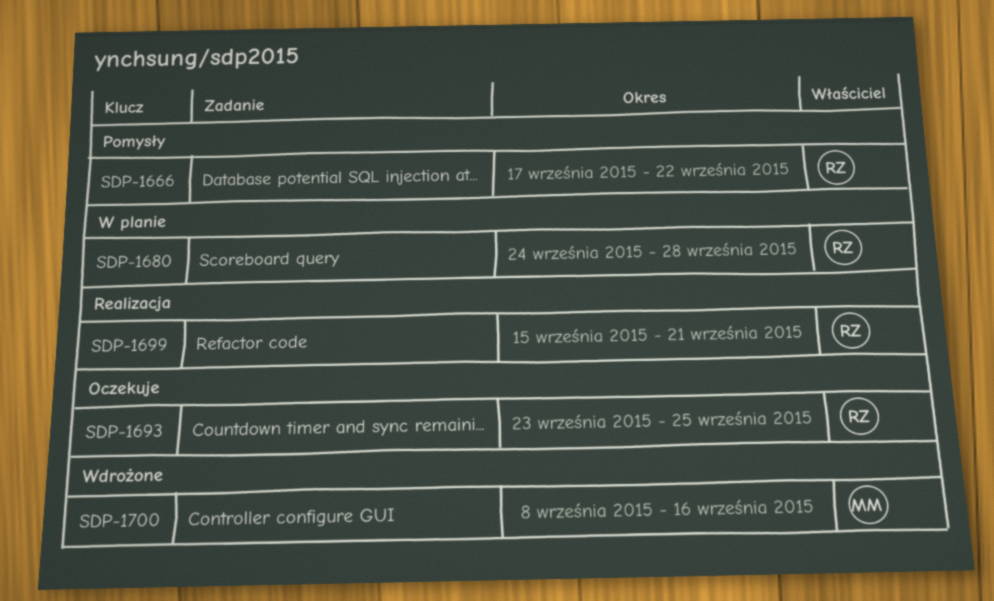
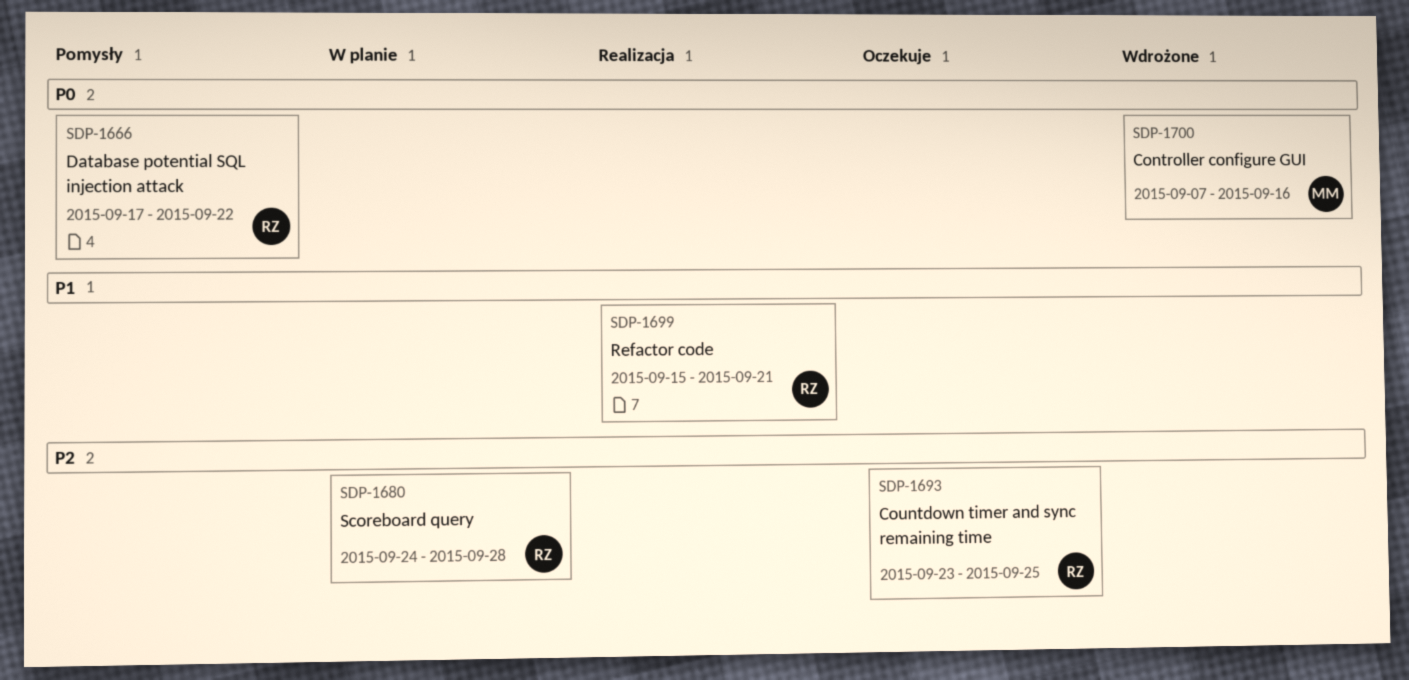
SDP-1700, start: Sep 8 -> Sep 7

